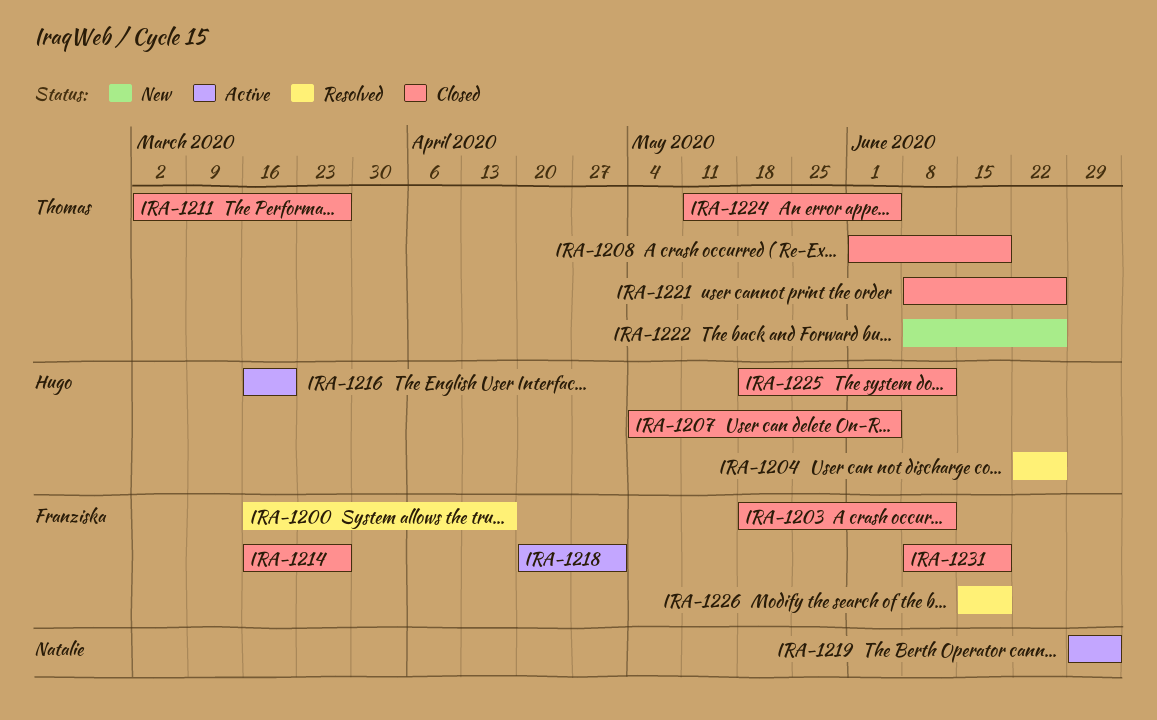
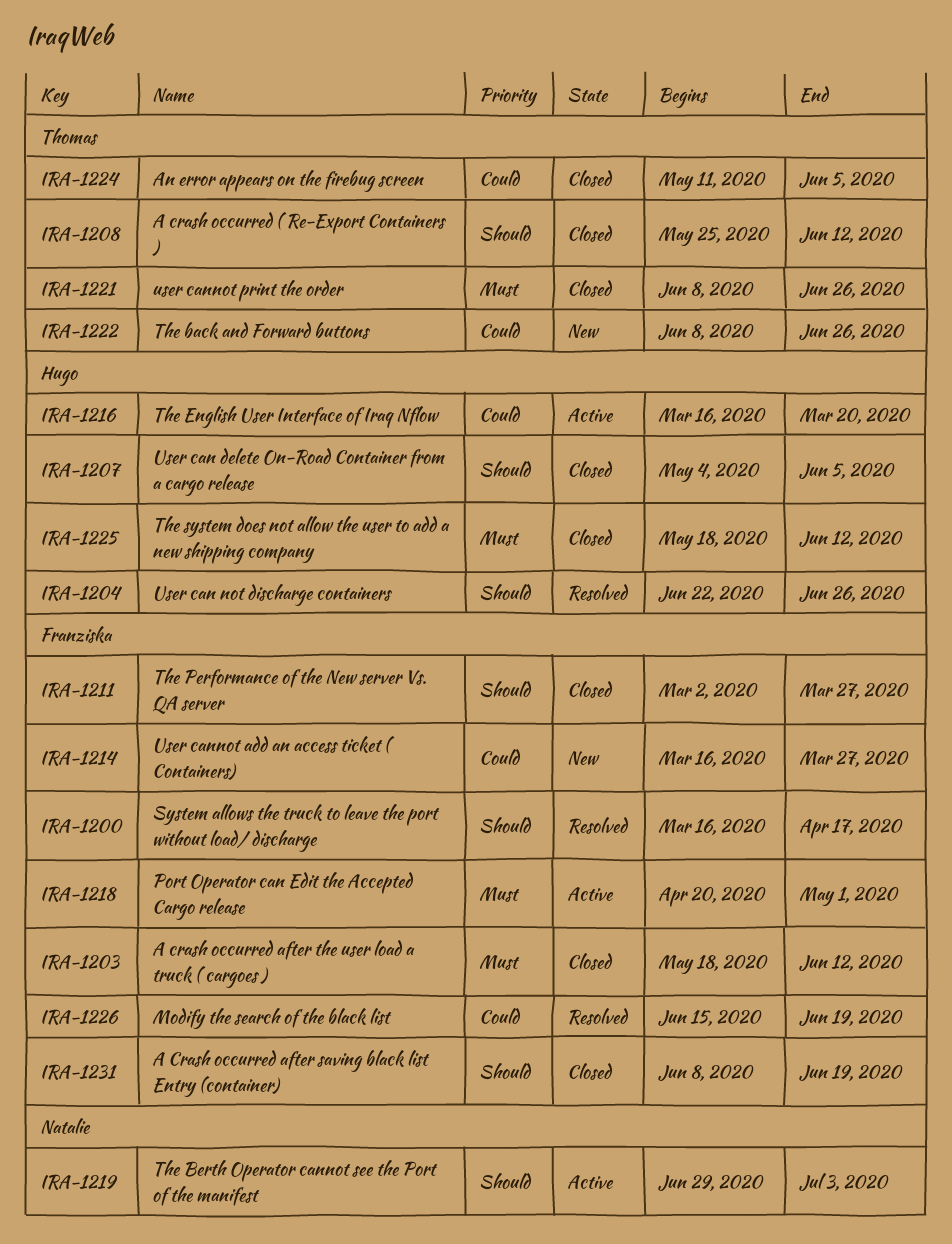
IRA-1208, start: Jun 1 -> May 25
IRA-1208, due: Jun 19 -> Jun 12
IRA-1211, owner: Thomas -> Franziska
IRA-1214, status: Closed -> New

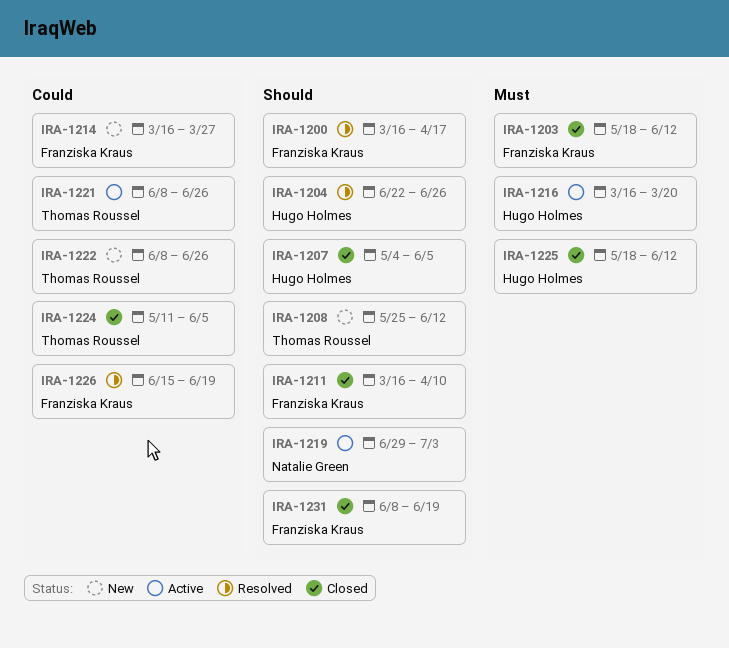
IRA-1208, status: Closed -> New
IRA-1211, start: Mar 2 -> Mar 16
IRA-1211, due: Mar 27 -> Apr 10
IRA-1216, priority: Could -> Must
IRA-1218: present -> none
IRA-1221, status: Closed -> Active
IRA-1221, priority: Must -> Could

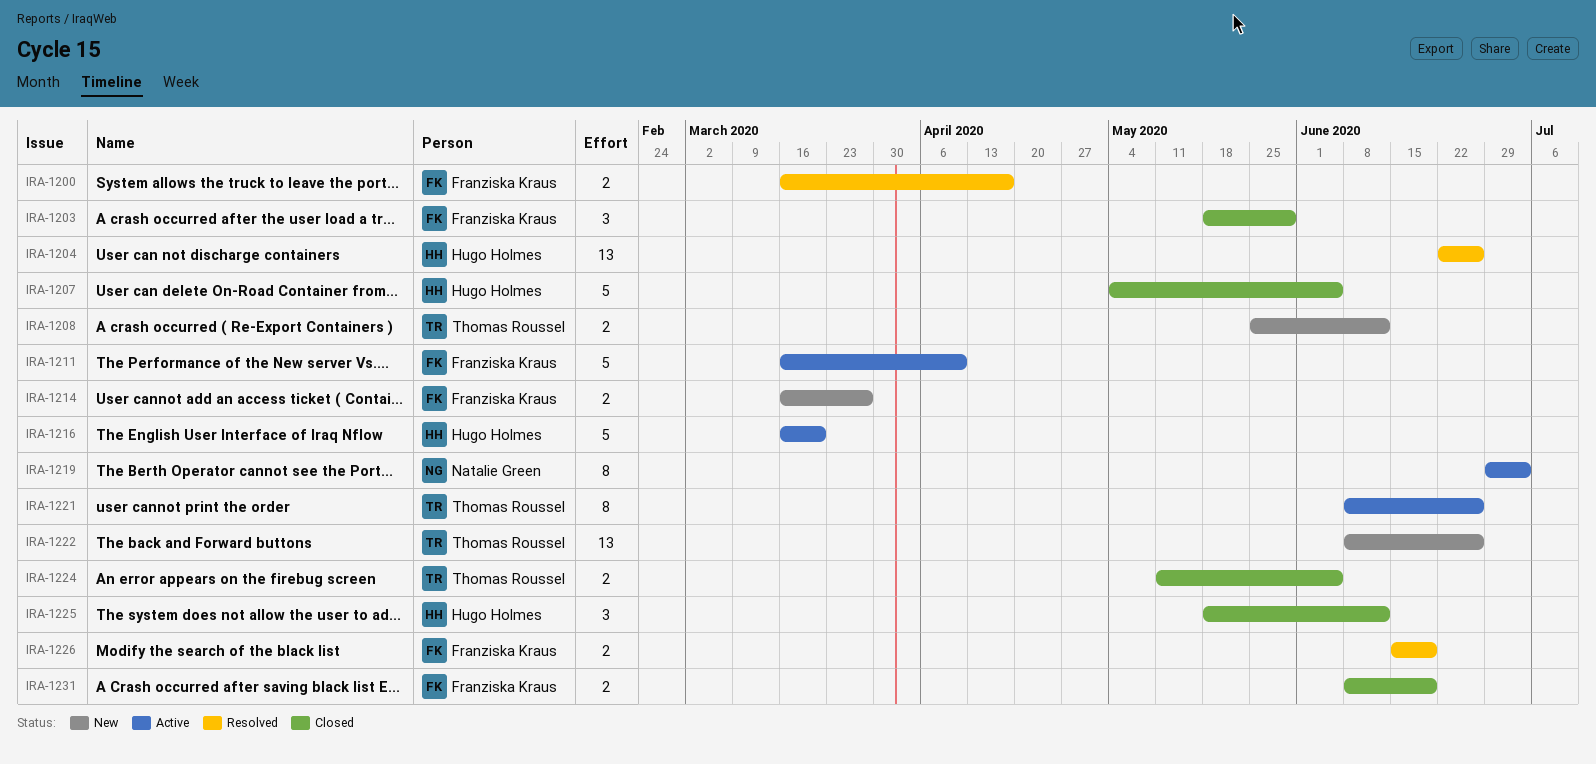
IRA-1203, due: Jun 12 -> May 29
IRA-1211, status: Closed -> Active

